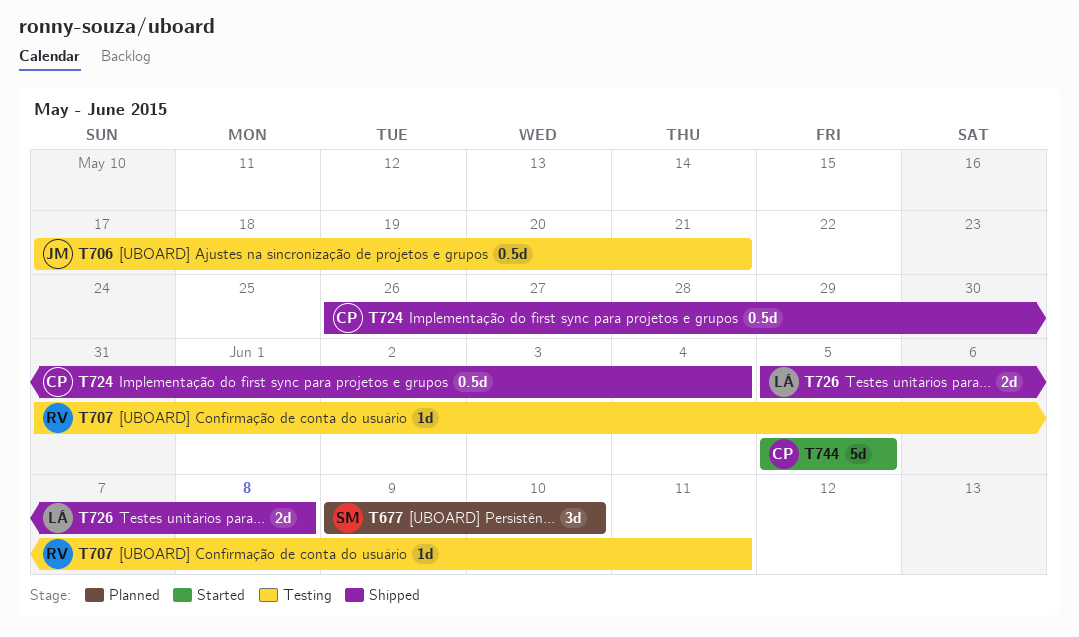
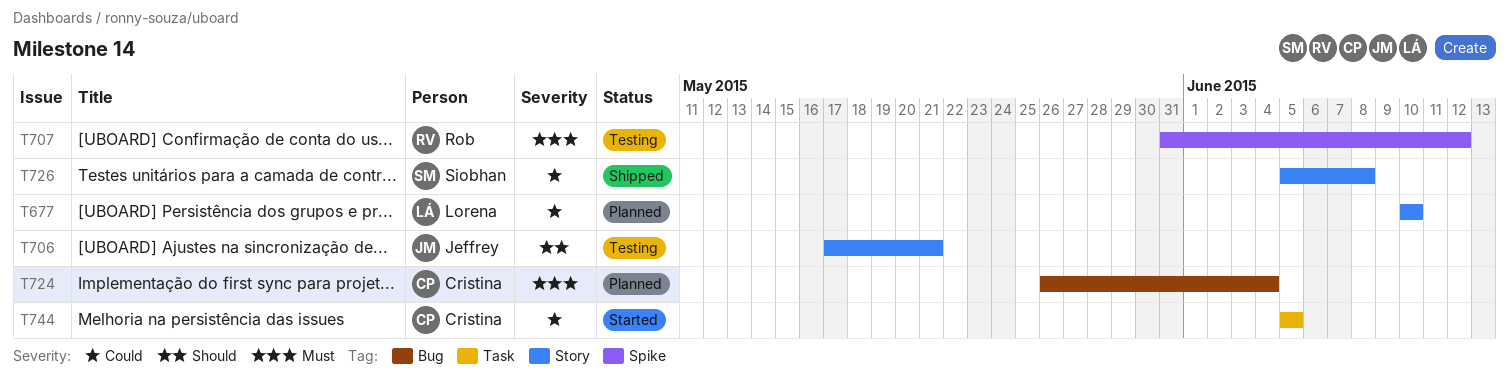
T677, owner: Siobhan -> Lorena
T677, start: Jun 9 -> Jun 10
T707, due: Jun 11 -> Jun 12
T724, status: Shipped -> Planned
T726, owner: Lorena -> Siobhan

